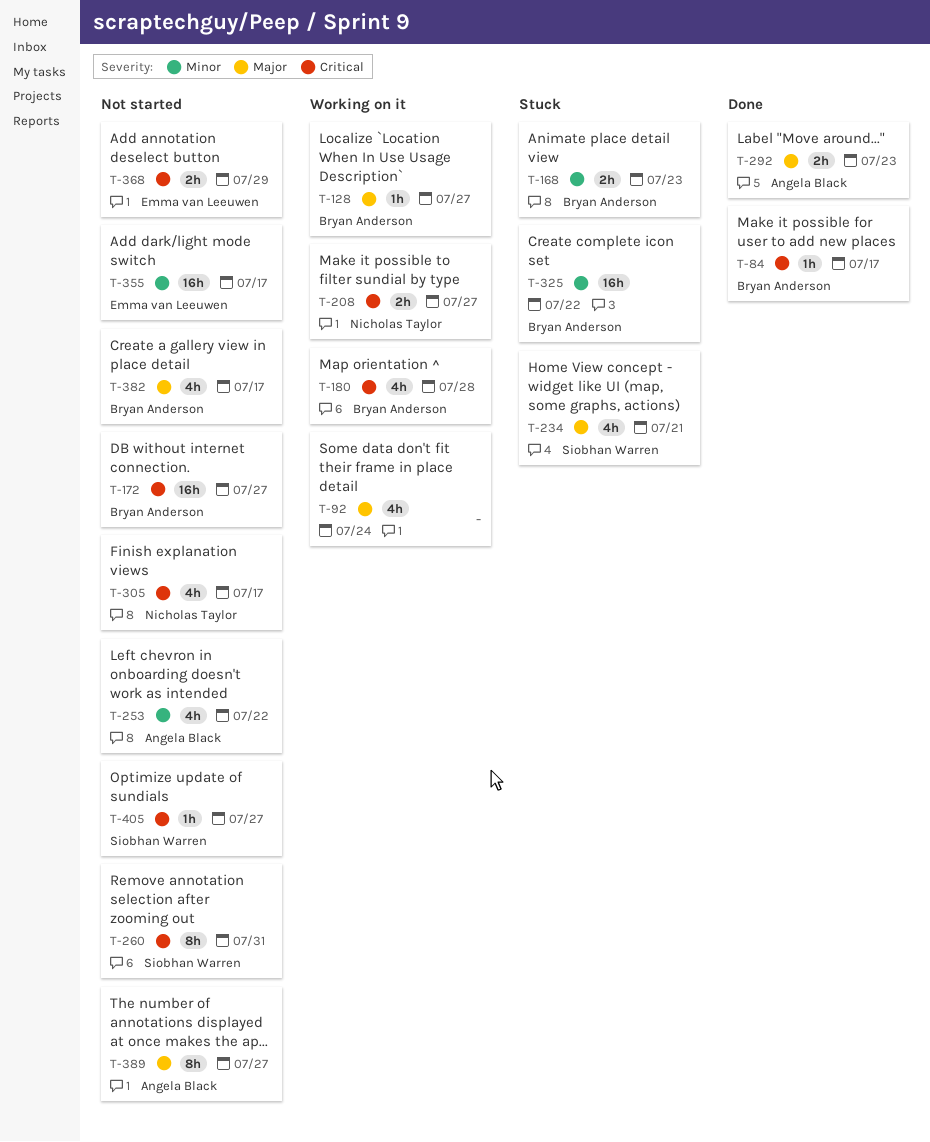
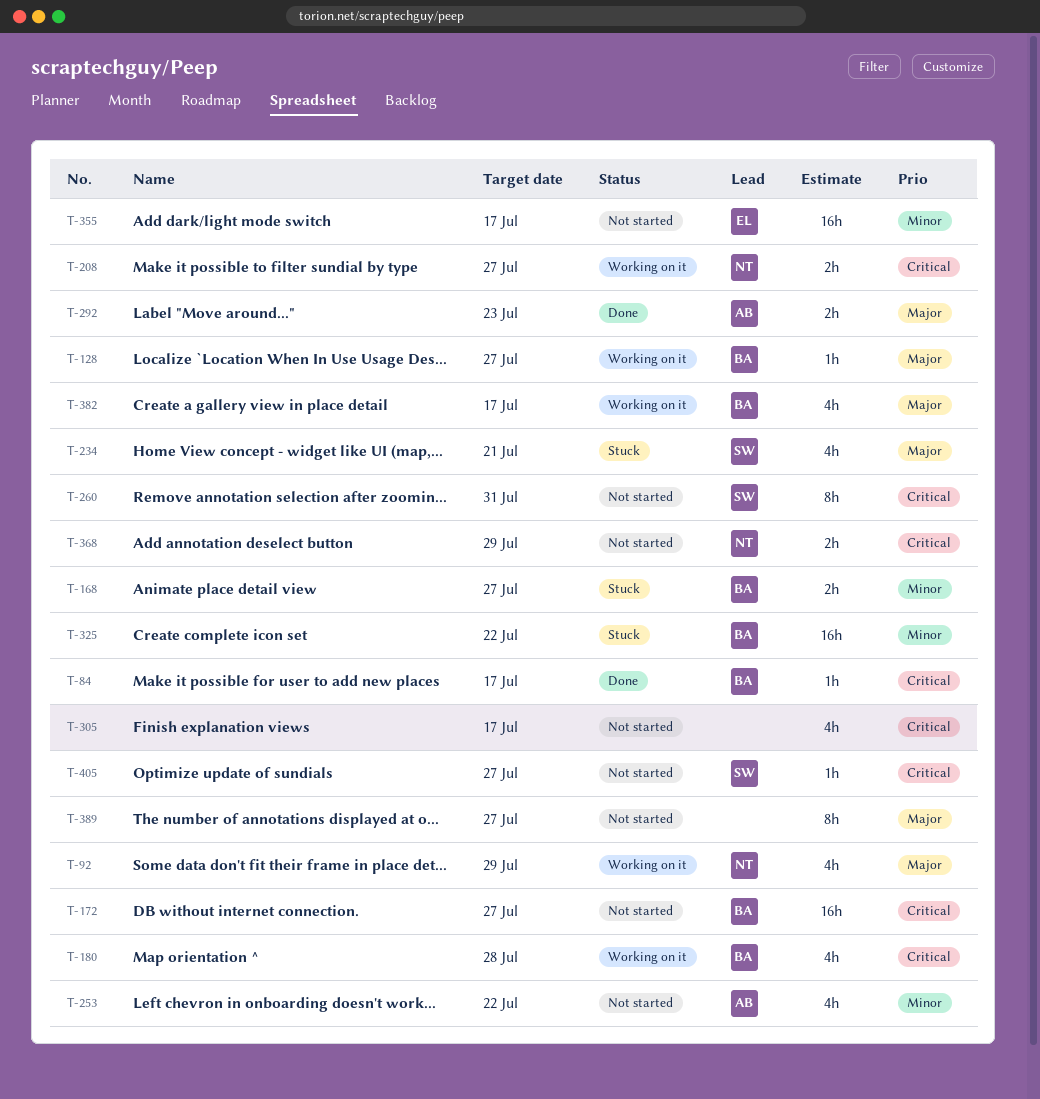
T-92, owner: none -> Nicholas Taylor
T-92, due: Jul 24 -> Jul 29
T-168, due: Jul 23 -> Jul 27
T-305, owner: Nicholas Taylor -> none
T-368, owner: Emma van Leeuwen -> Nicholas Taylor
T-382, status: Not started -> Working on it
T-389, owner: Angela Black -> none

